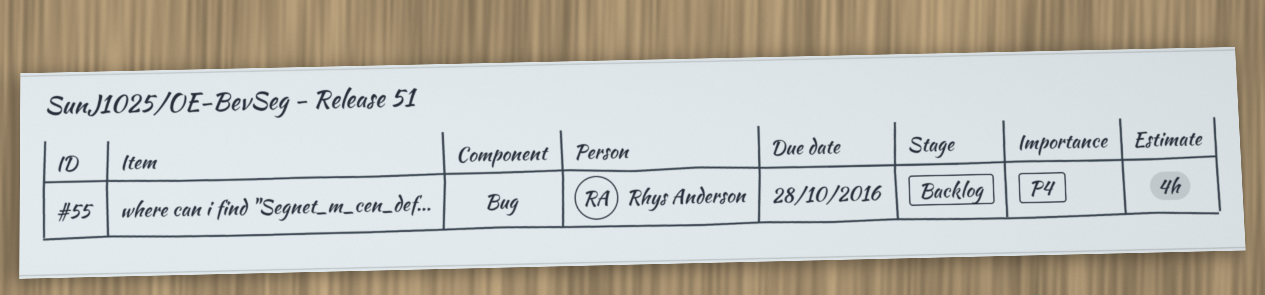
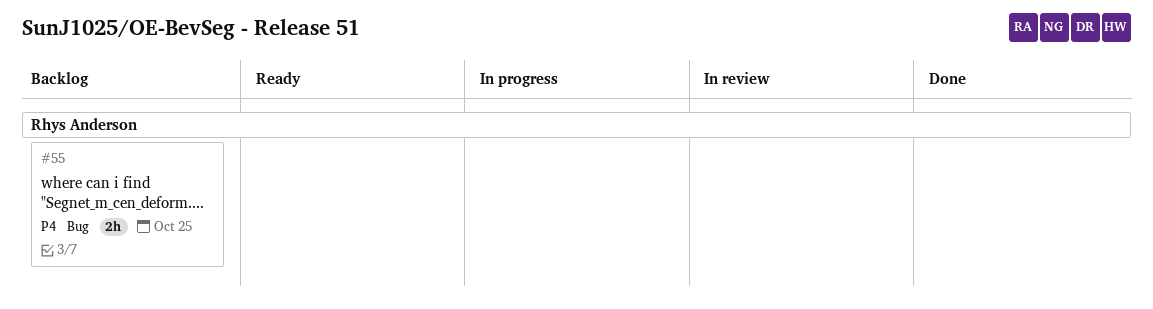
#55, estimate: 4h -> 2h
#55, due: Oct 28 -> Oct 25

